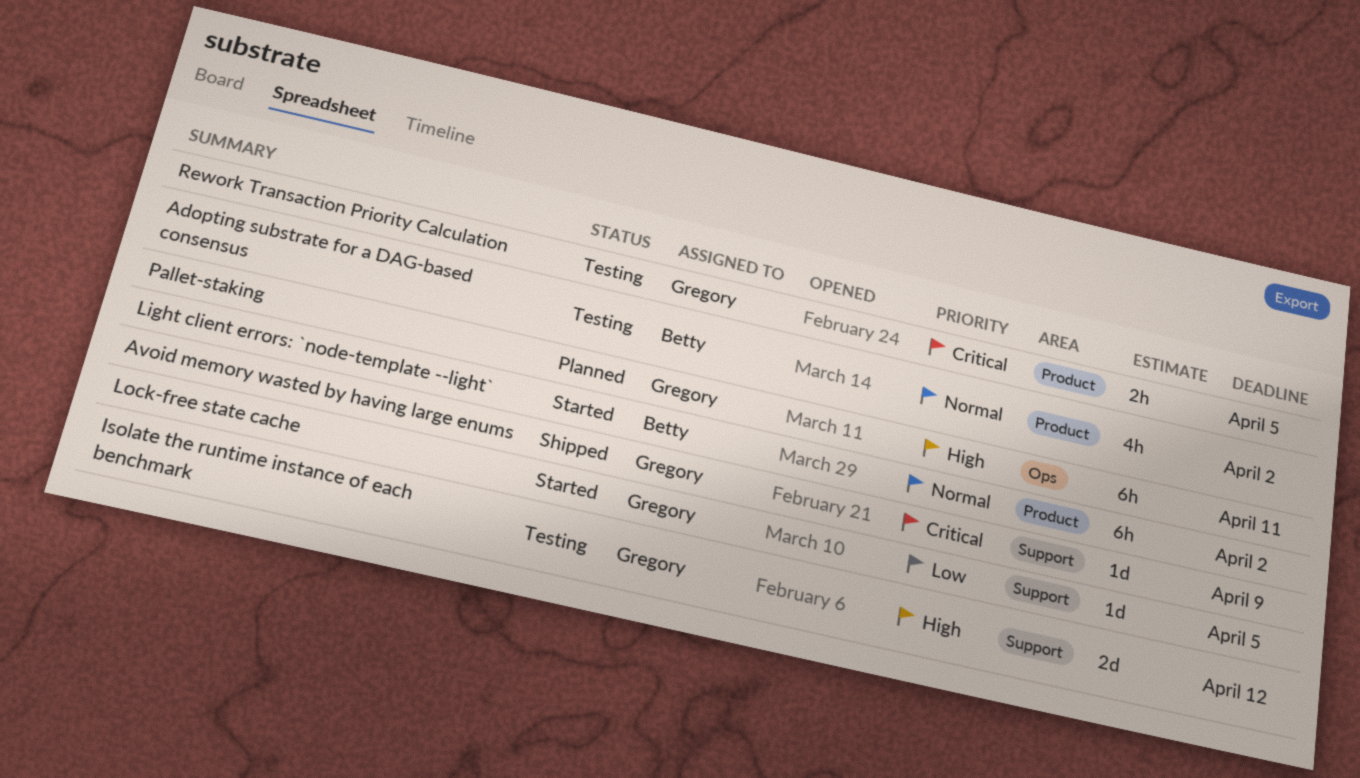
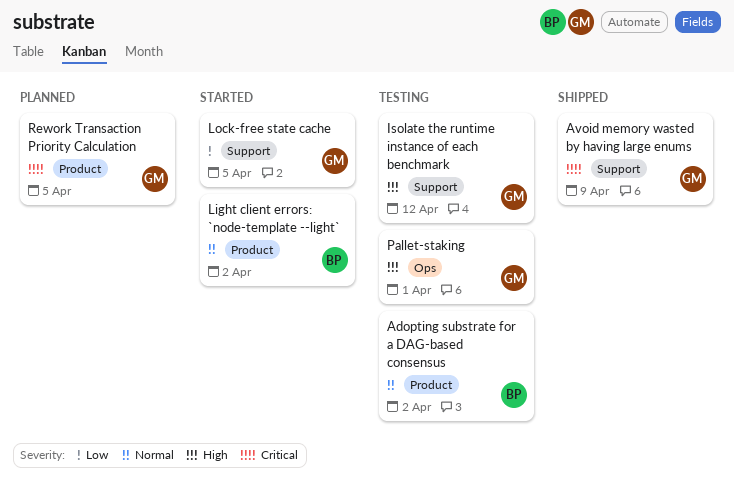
Pallet-staking, status: Planned -> Testing
Pallet-staking, due: Apr 11 -> Apr 1
Rework Transaction Priority Calculation, status: Testing -> Planned

